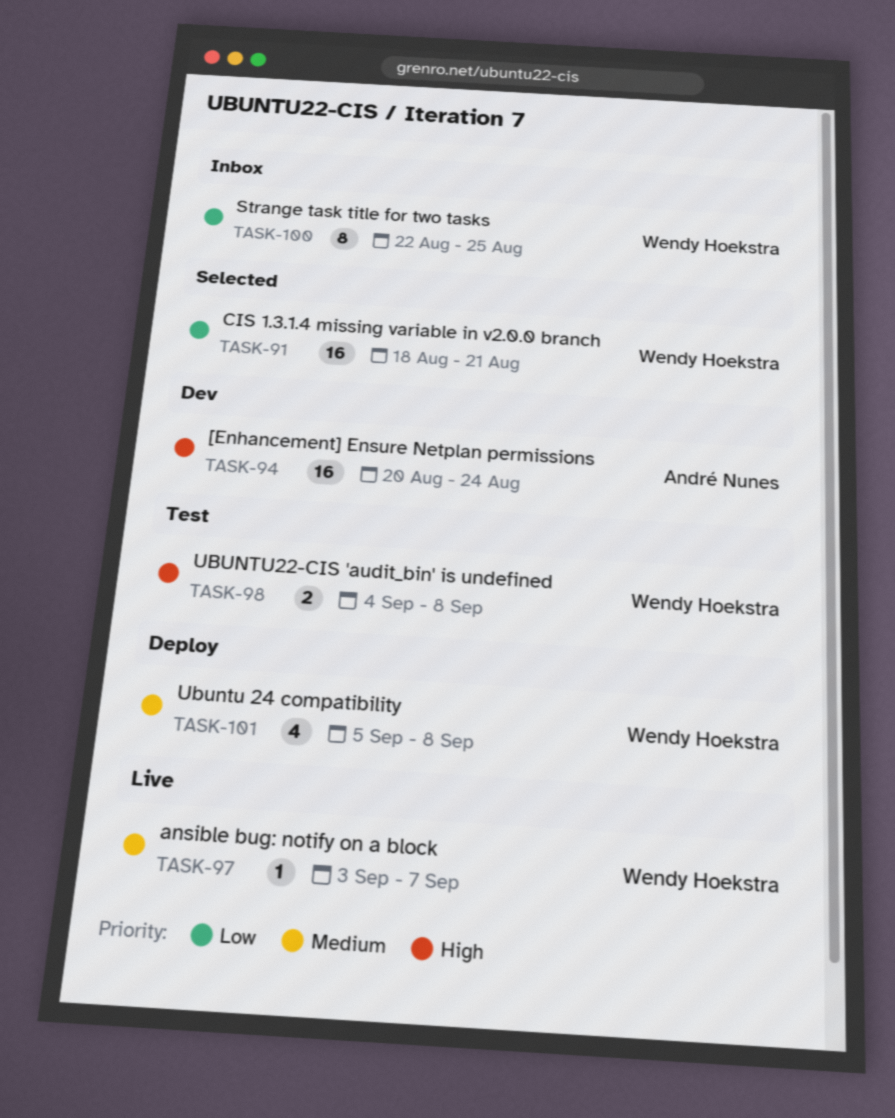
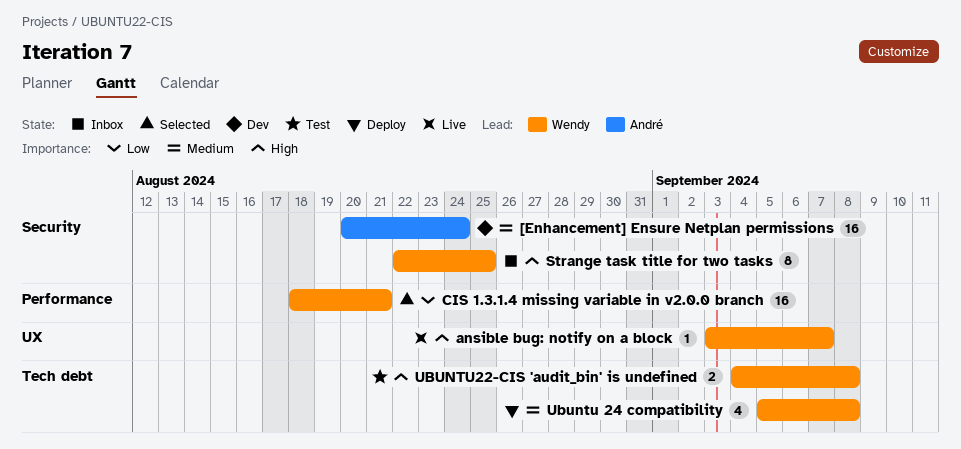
[Enhancement] Ensure Netplan permissions, priority: High -> Medium
ansible bug: notify on a block, priority: Medium -> High
Strange task title for two tasks, priority: Low -> High

